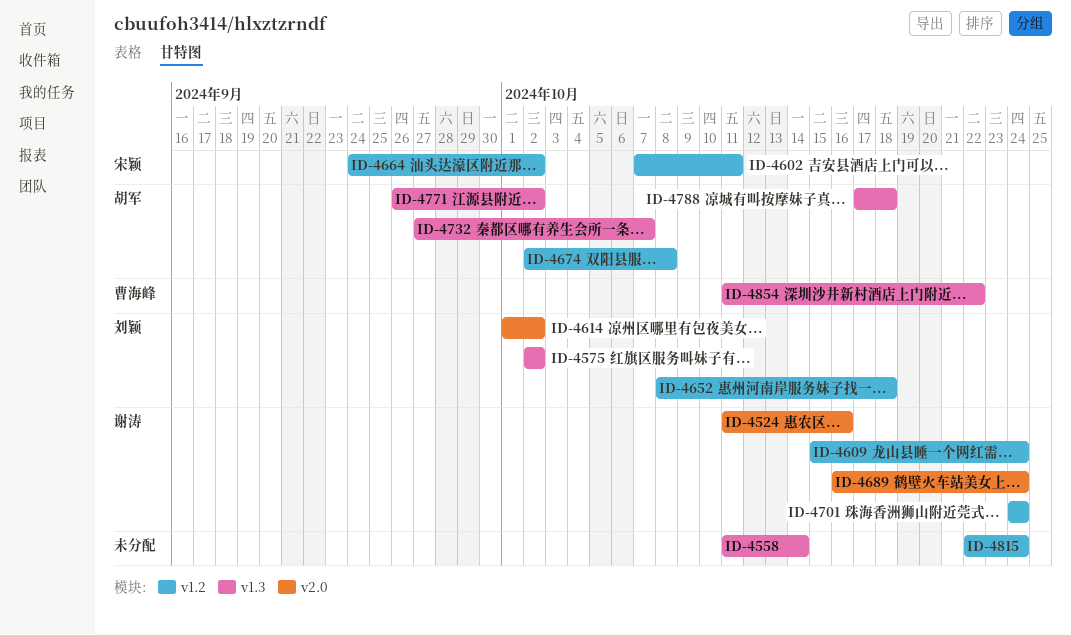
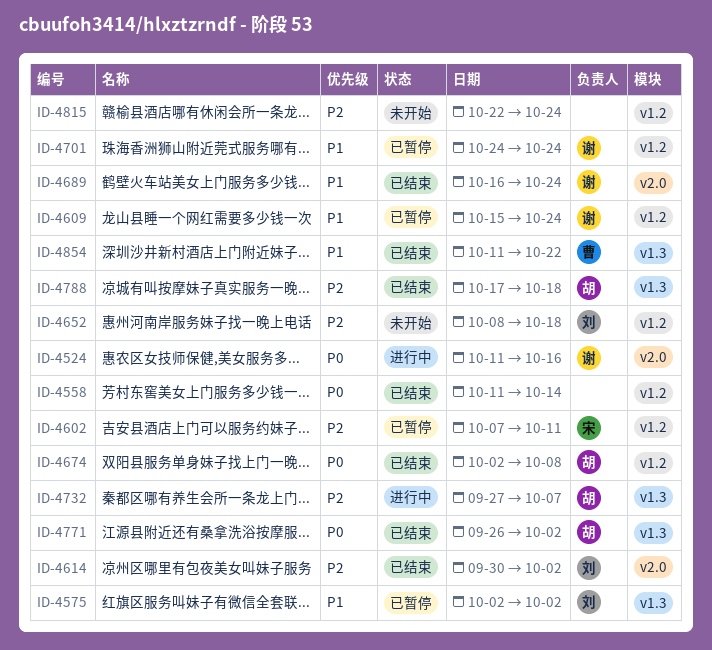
ID-4558, label: v1.3 -> v1.2
ID-4614, start: Oct 1 -> Sep 30
ID-4664: present -> none

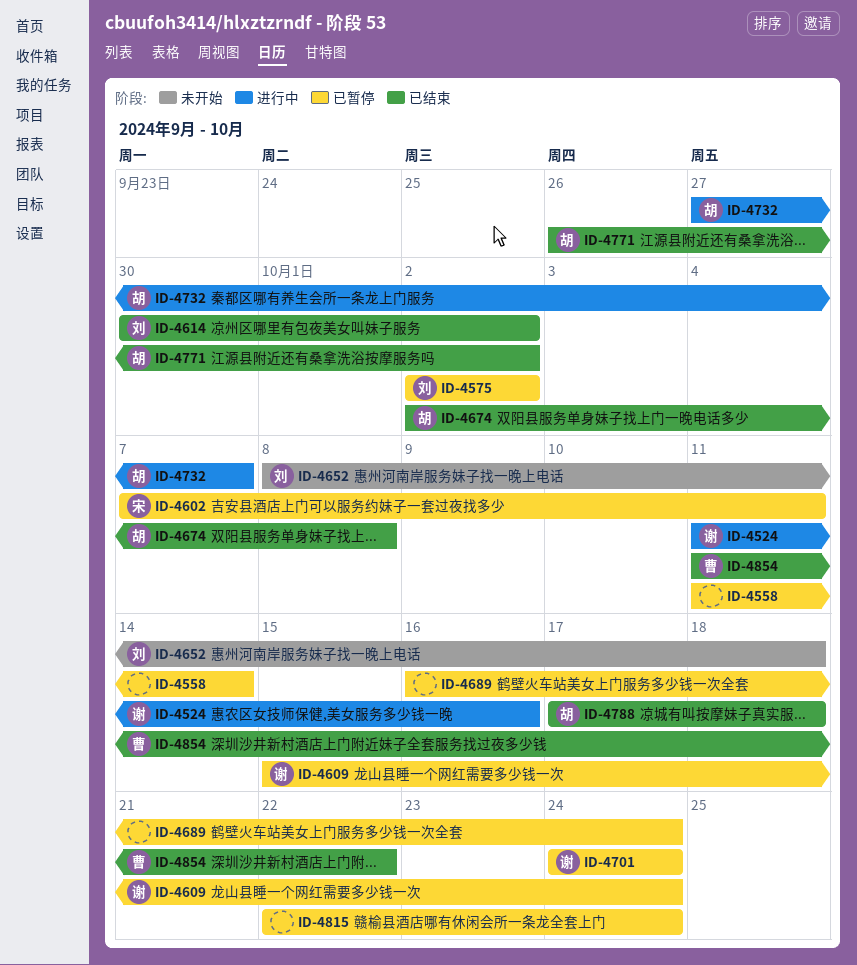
ID-4558, status: 已结束 -> 已暂停
ID-4689, status: 已结束 -> 已暂停
ID-4689, owner: 谢 -> none
ID-4815, status: 未开始 -> 已暂停

